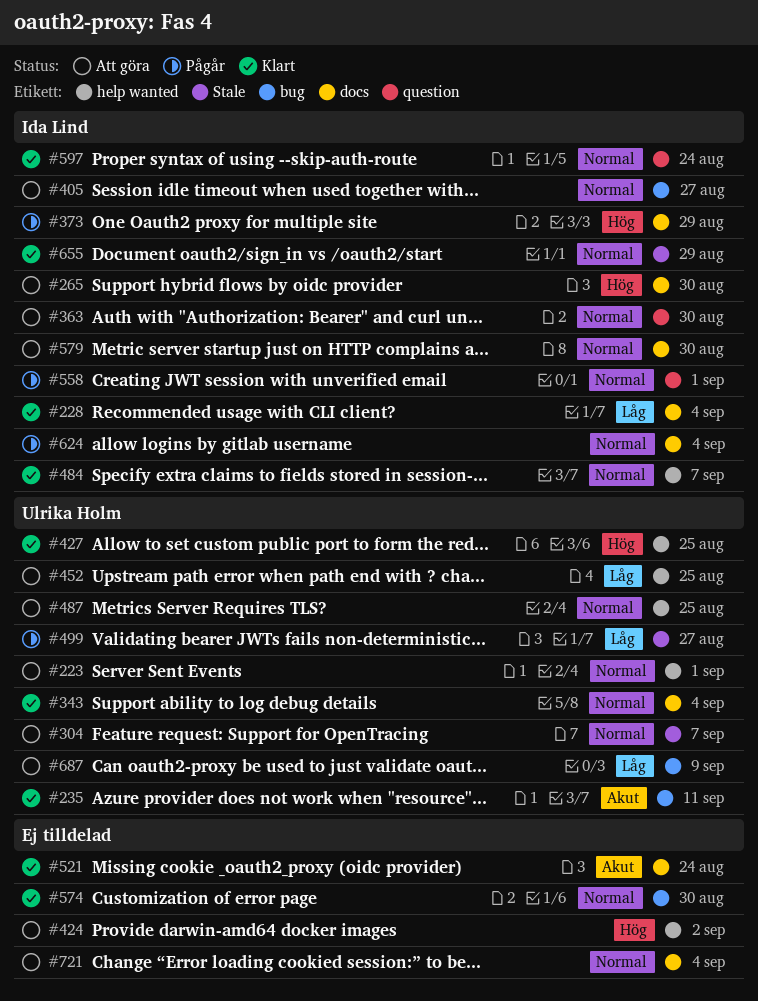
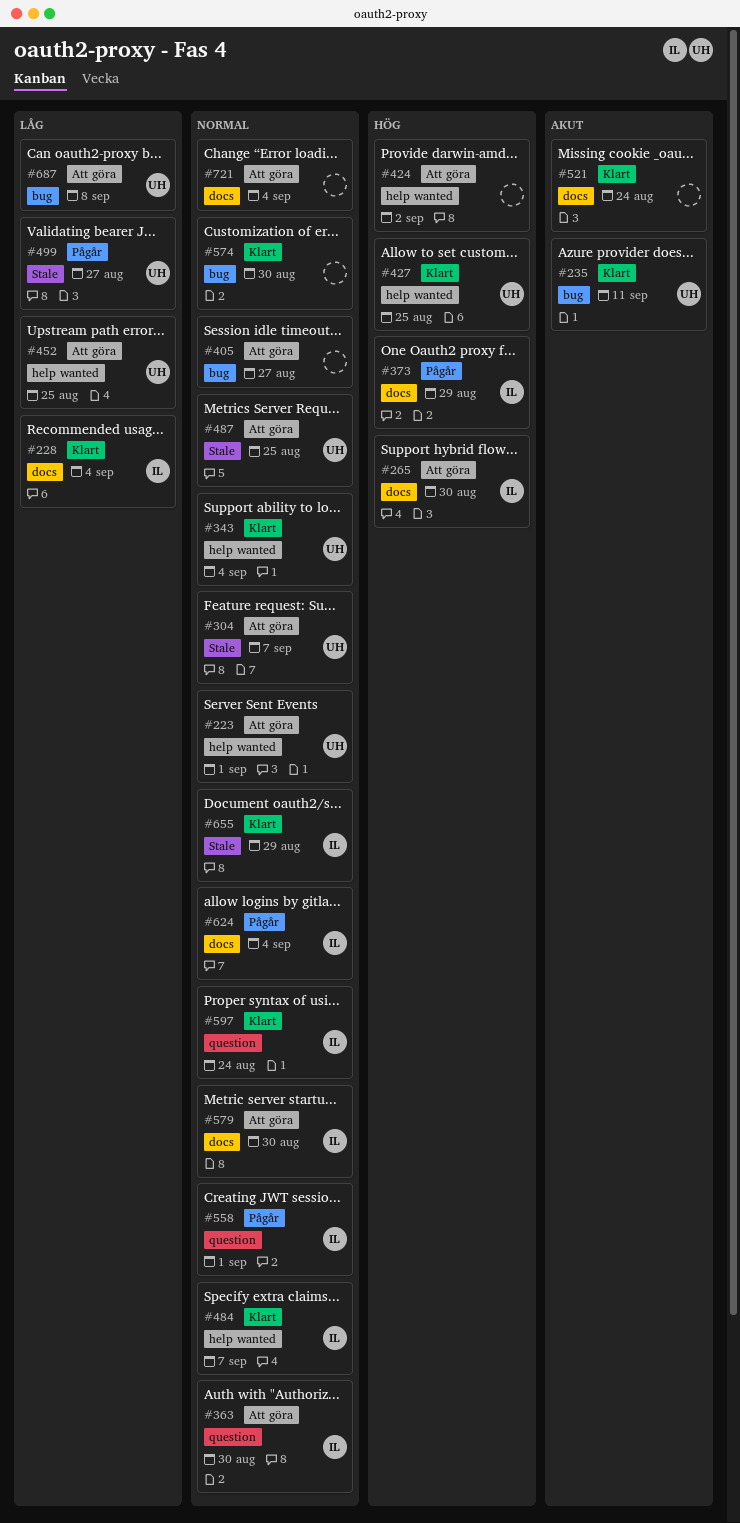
#343, label: docs -> help wanted
#405, owner: Ida Lind -> none
#487, label: help wanted -> Stale
#687, due: Sep 9 -> Sep 8

